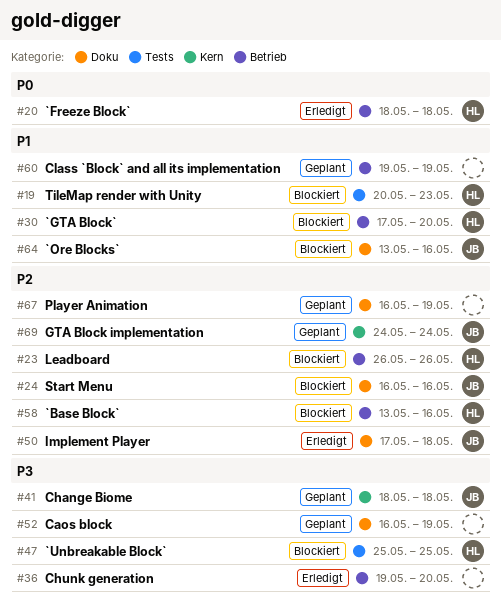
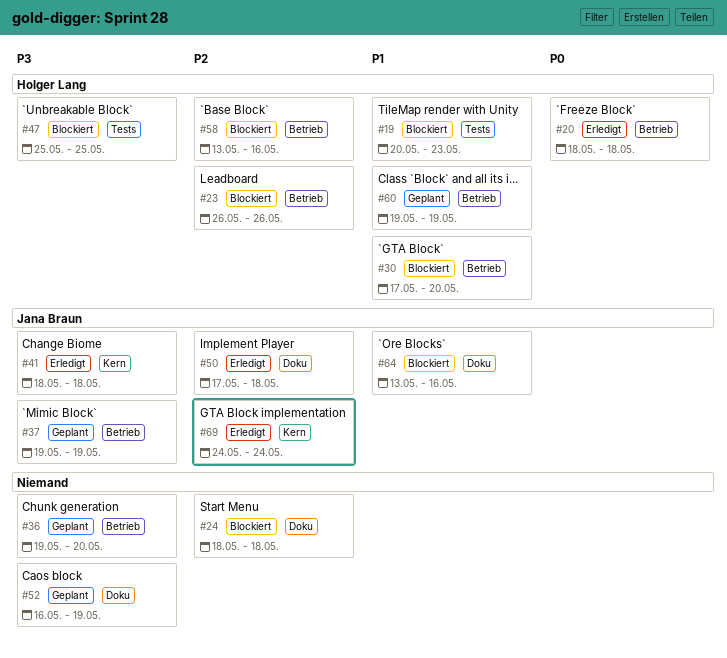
#24, owner: Jana Braun -> none
#24, start: May 16 -> May 18
#24, due: May 16 -> May 18
#36, status: Erledigt -> Geplant
#37: none -> present
#41, status: Geplant -> Erledigt
#60, owner: none -> Holger Lang
#67: present -> none
#69, status: Geplant -> Erledigt

